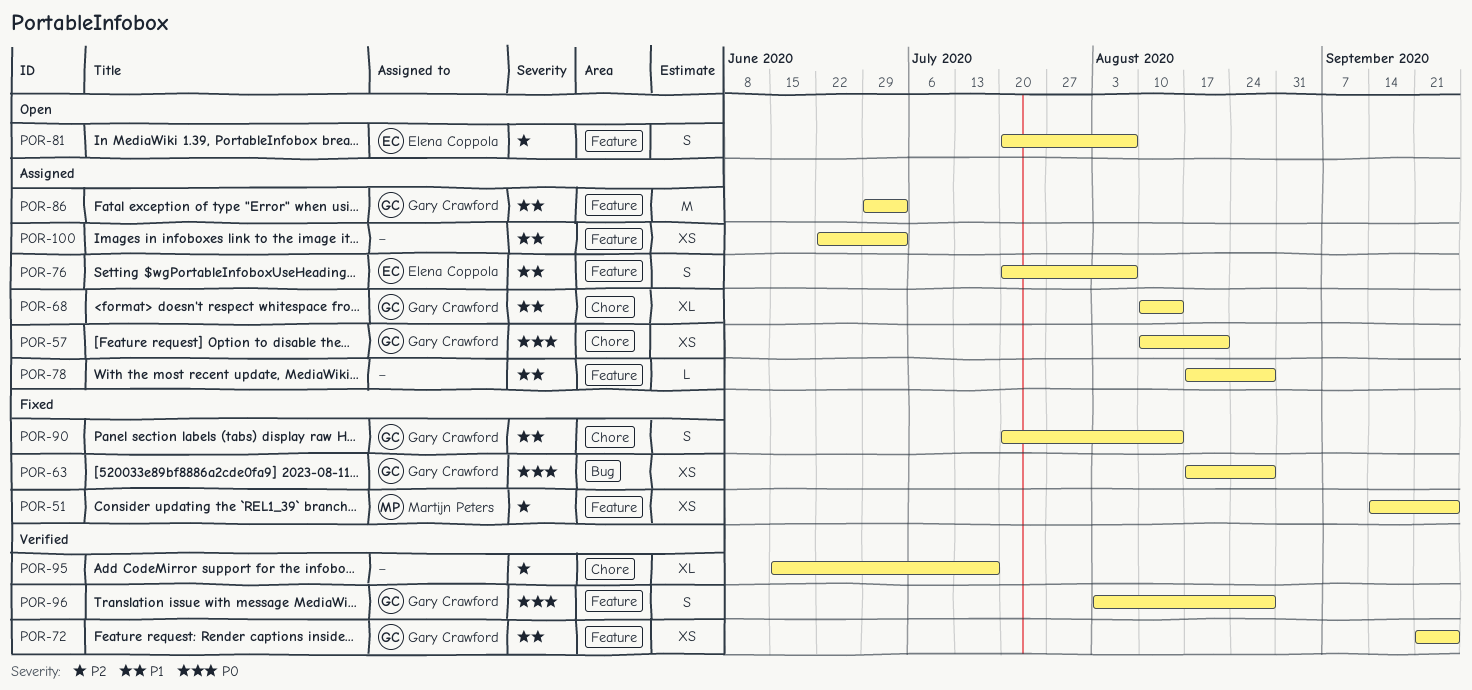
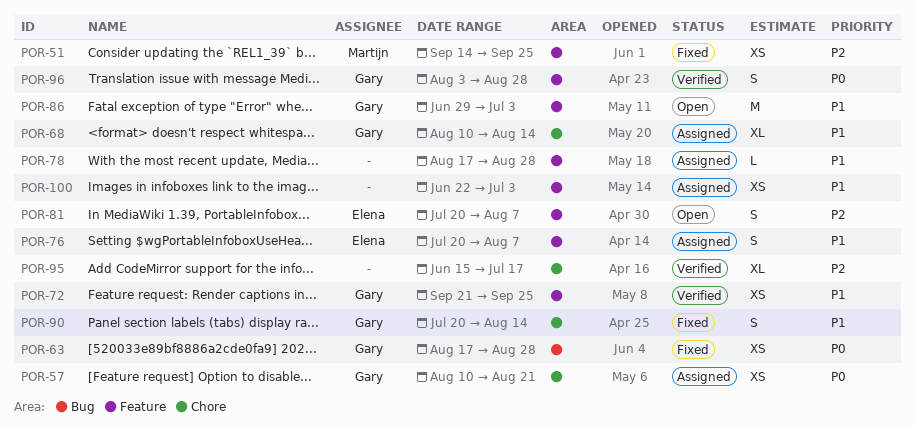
POR-86, status: Assigned -> Open

